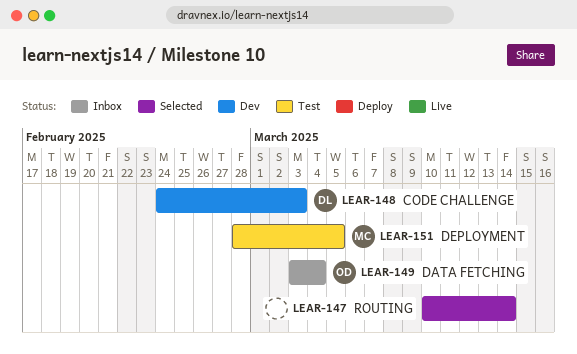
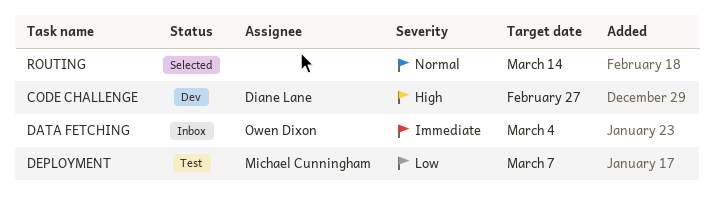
CODE CHALLENGE, due: Mar 3 -> Feb 27
DEPLOYMENT, due: Mar 5 -> Mar 7

